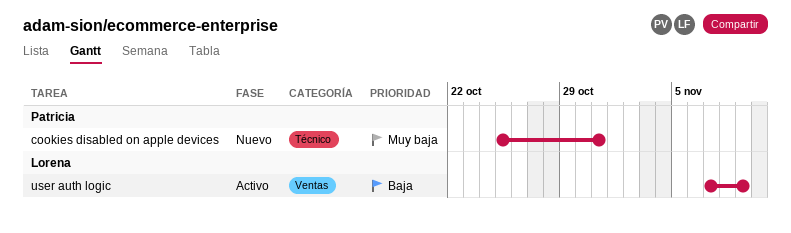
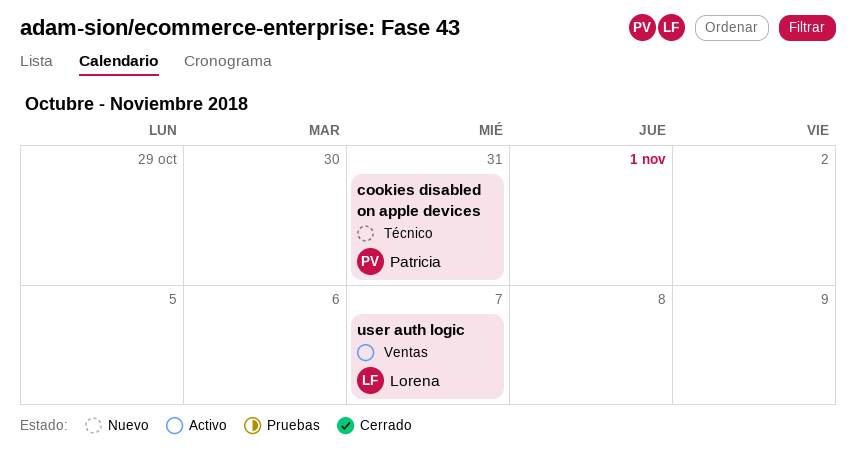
user auth logic, due: Nov 9 -> Nov 7

